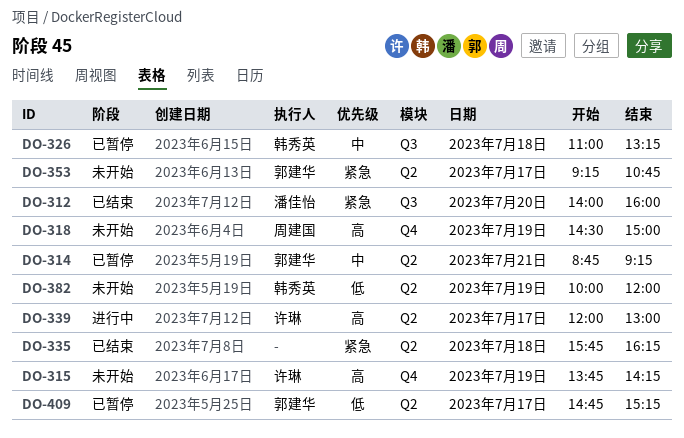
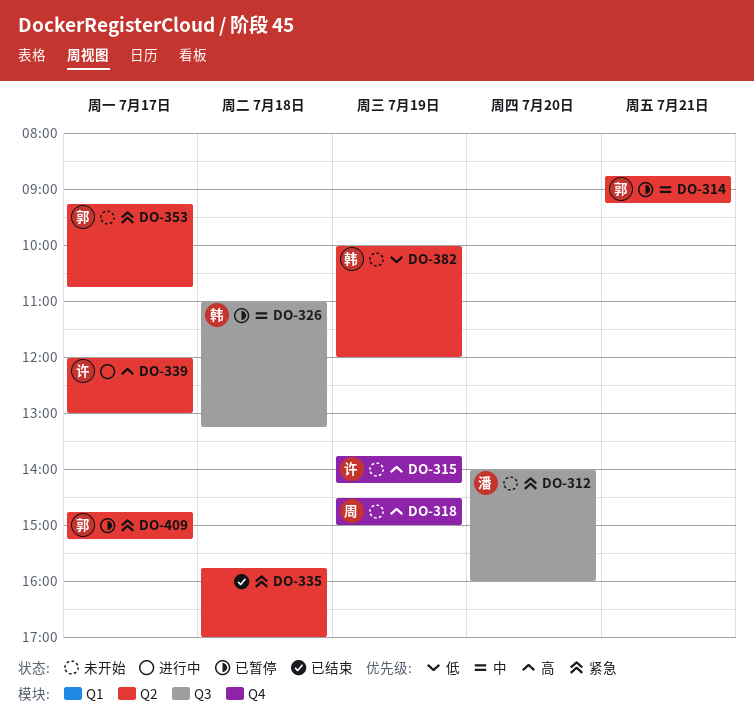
DO-312, status: 已结束 -> 未开始
DO-335, ends: 16:15 -> 17:00
DO-409, priority: 低 -> 紧急

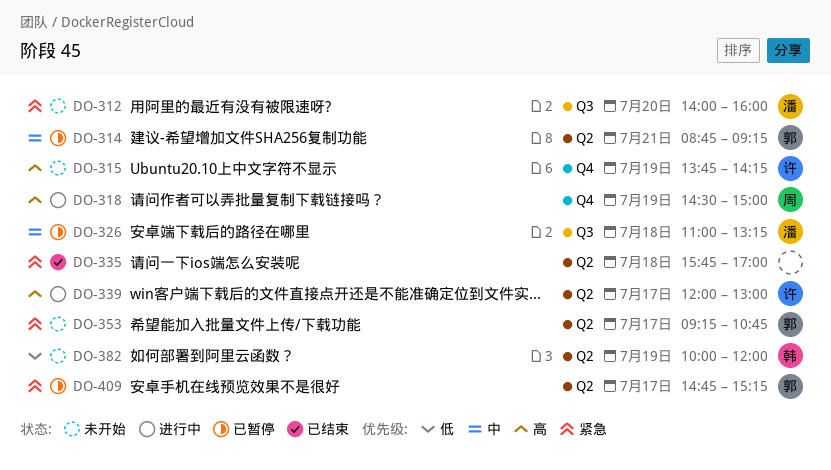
DO-318, status: 未开始 -> 进行中
DO-326, owner: 韩 -> 潘

